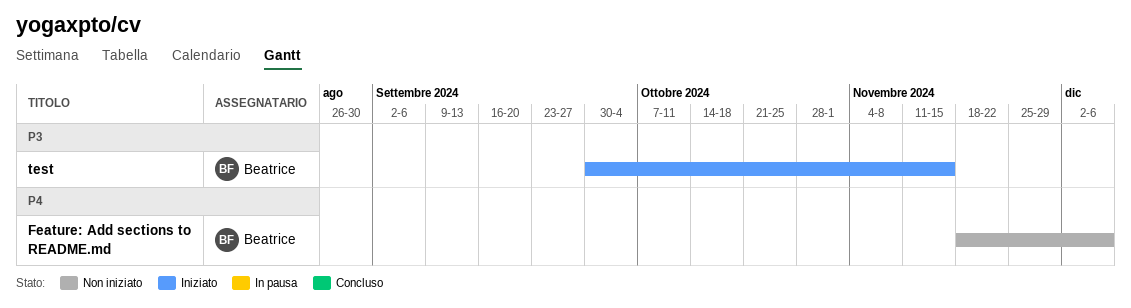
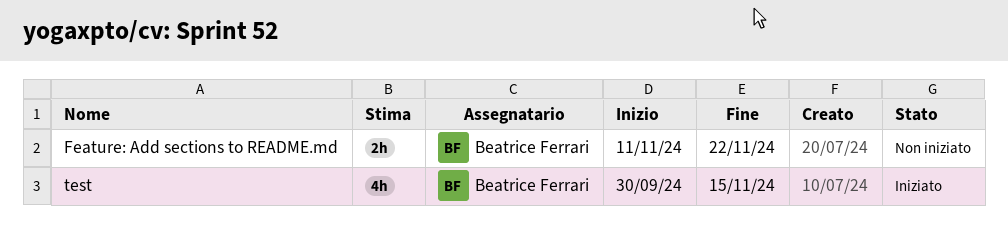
Feature: Add sections to README.md, start: Nov 18 -> Nov 11
Feature: Add sections to README.md, due: Dec 6 -> Nov 22

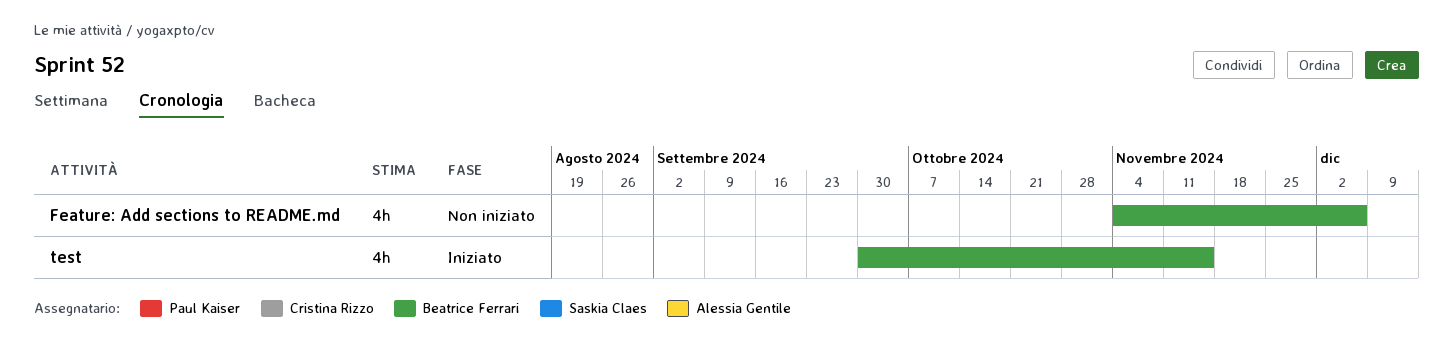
Feature: Add sections to README.md, estimate: 2h -> 4h
Feature: Add sections to README.md, start: Nov 11 -> Nov 4
Feature: Add sections to README.md, due: Nov 22 -> Dec 6

